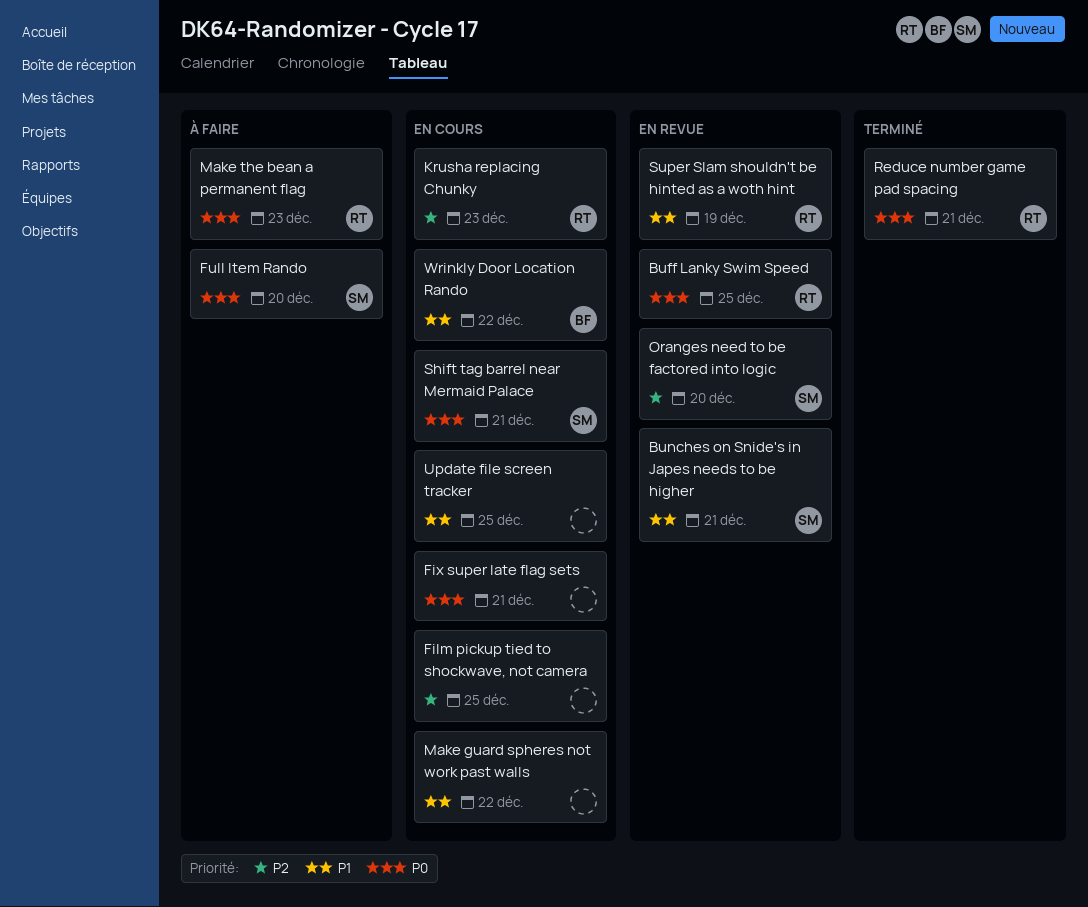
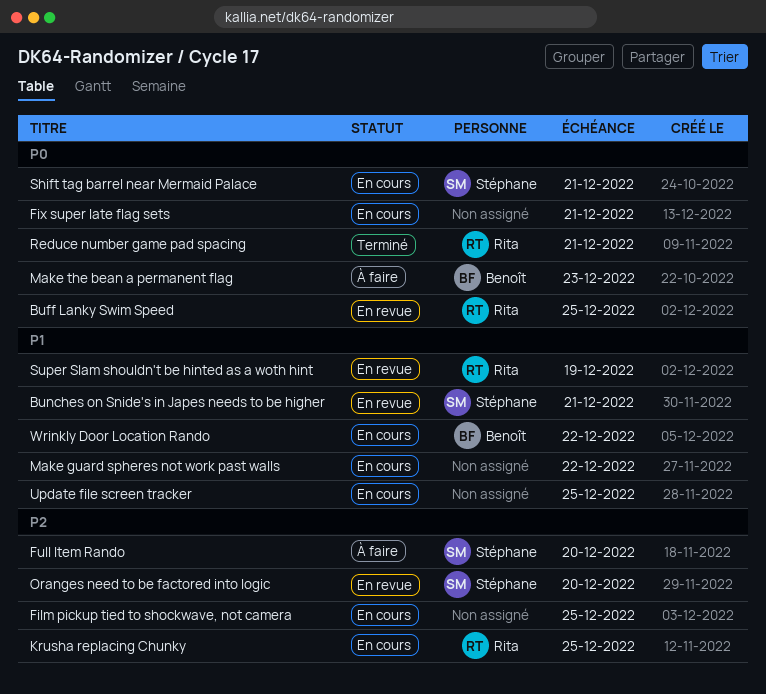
Full Item Rando, priority: P0 -> P2
Krusha replacing Chunky, due: Dec 23 -> Dec 25
Make the bean a permanent flag, owner: Rita -> Benoît

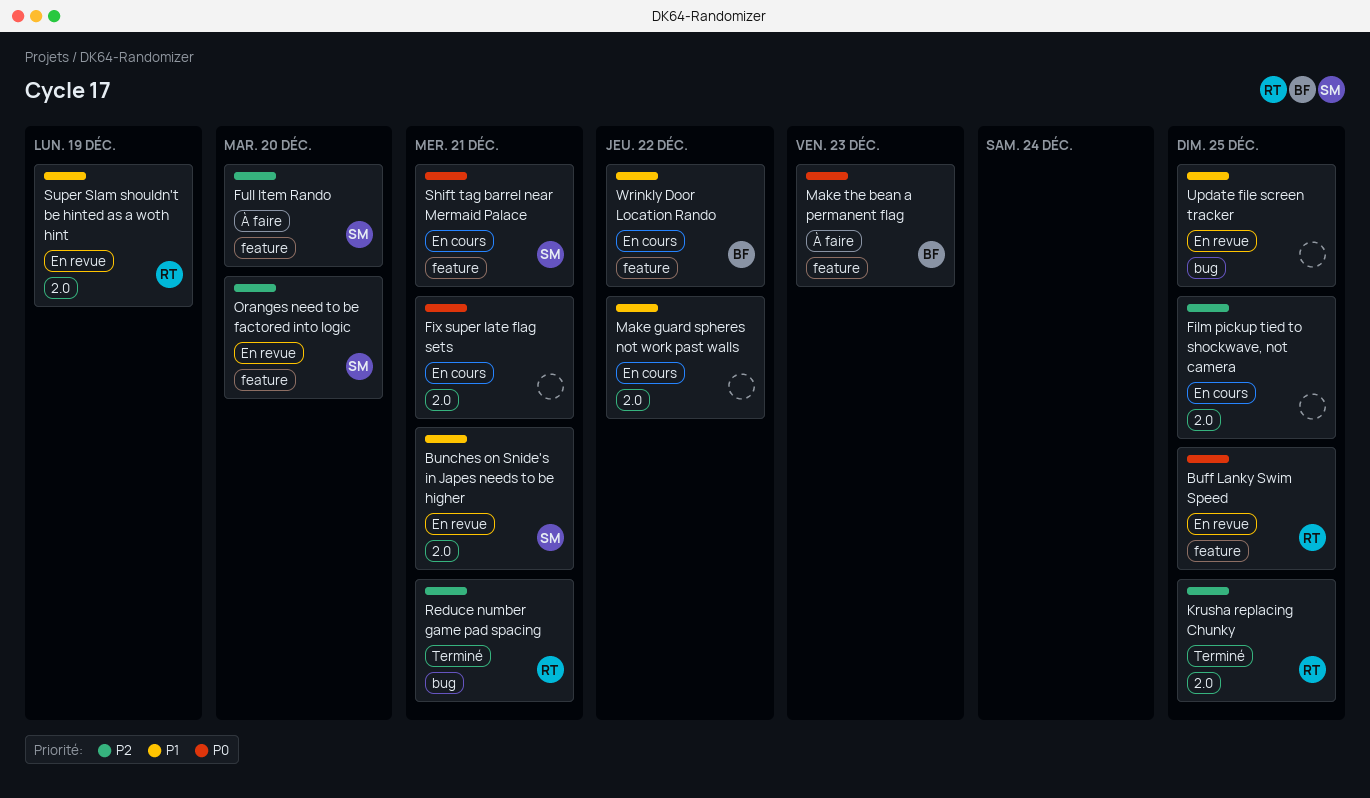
Krusha replacing Chunky, status: En cours -> Terminé
Reduce number game pad spacing, priority: P0 -> P2
Update file screen tracker, status: En cours -> En revue

